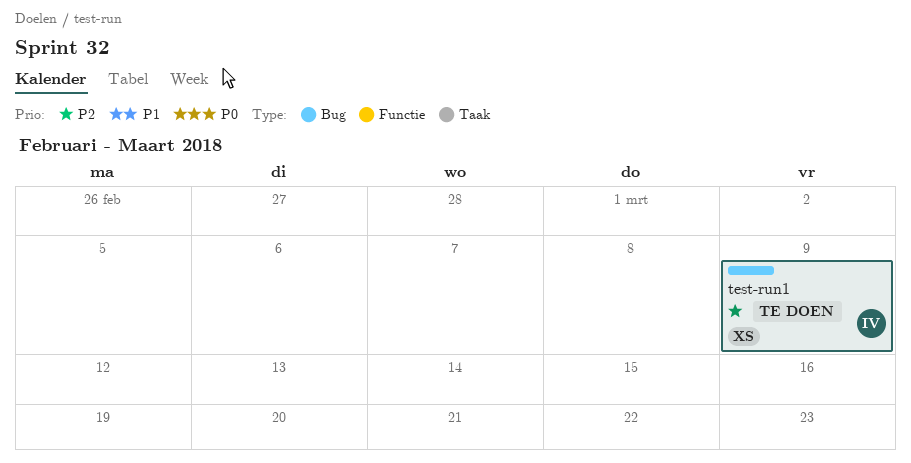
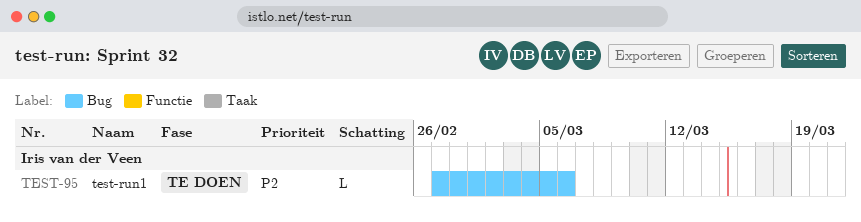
test-run1, estimate: XS -> L
test-run1, due: Mar 9 -> Mar 6

